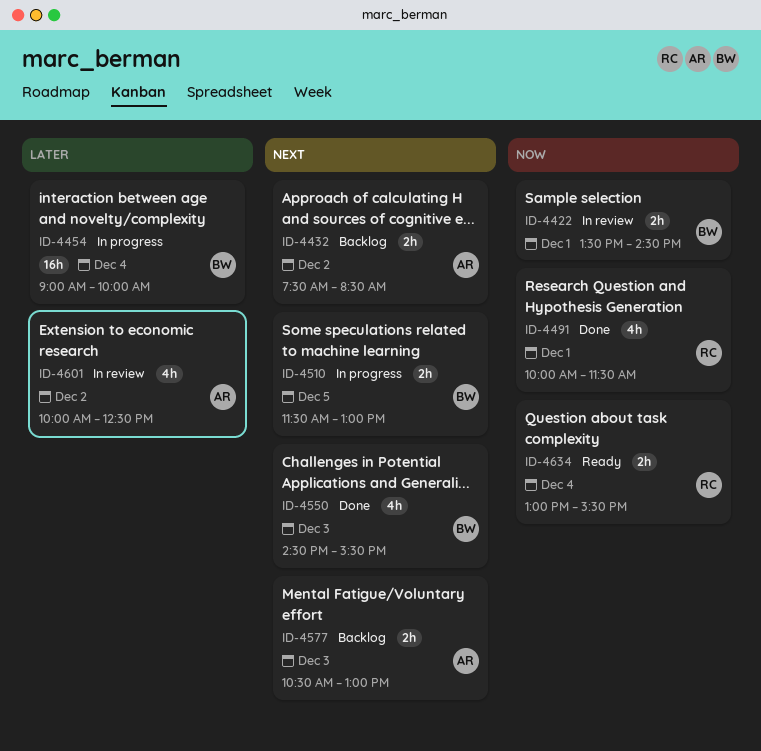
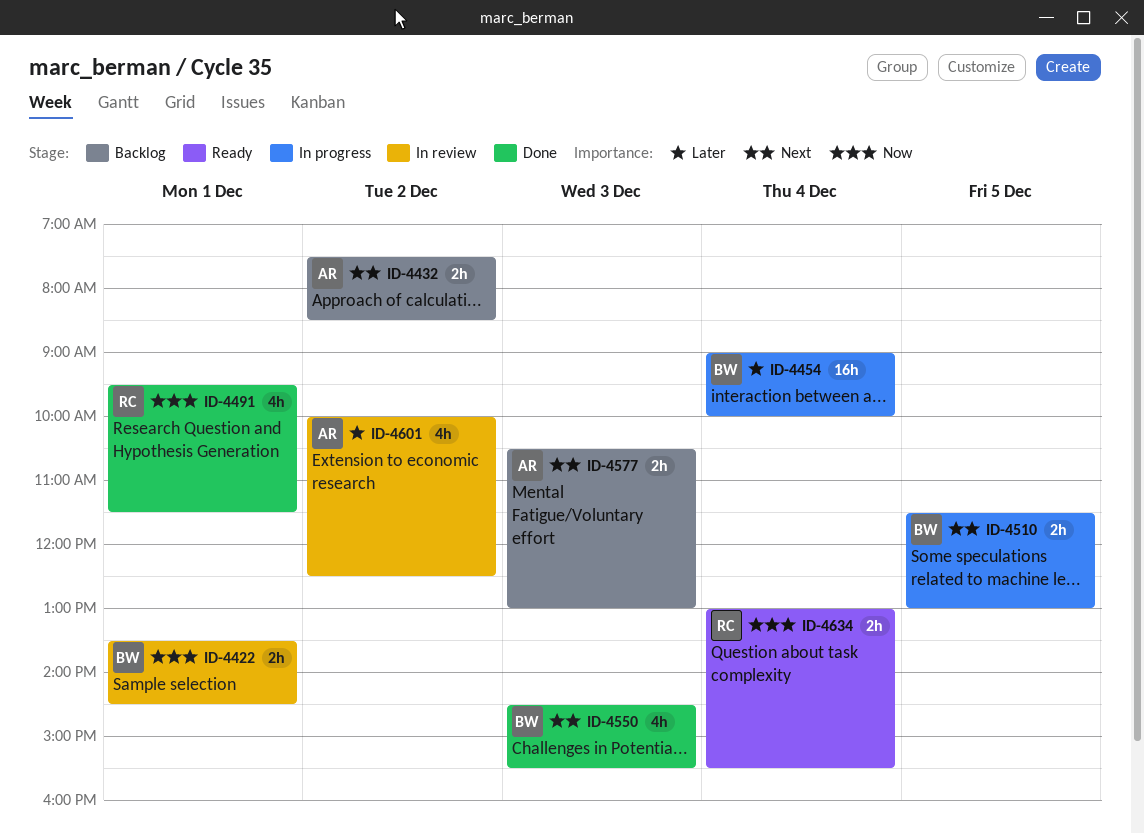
ID-4491, begins: 10:00 -> 09:30

